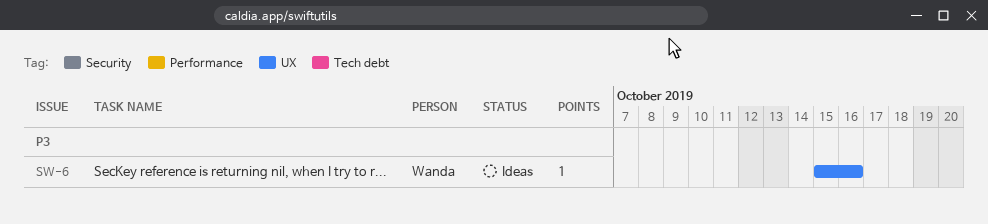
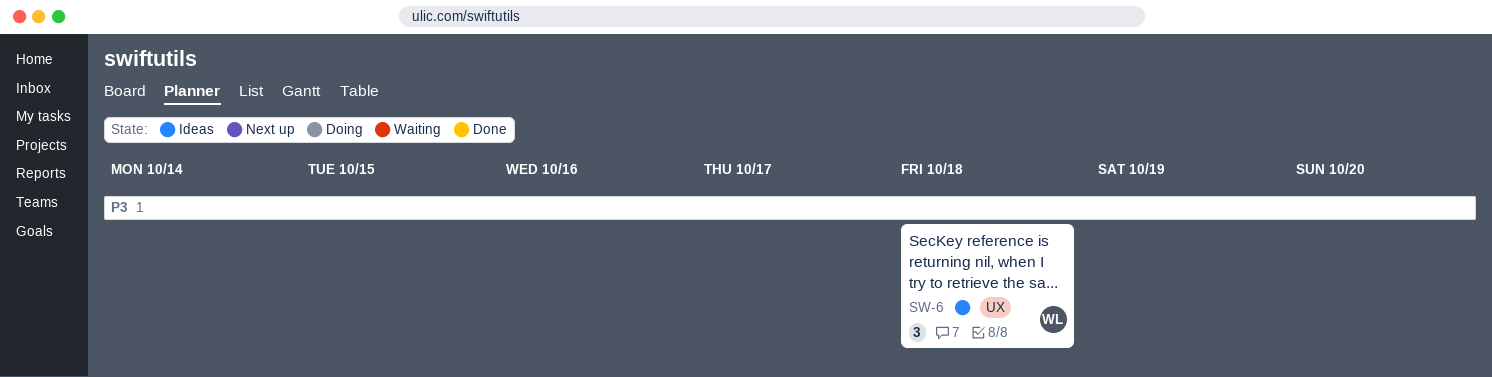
SW-6, estimate: 1 -> 3
SW-6, due: Oct 16 -> Oct 18

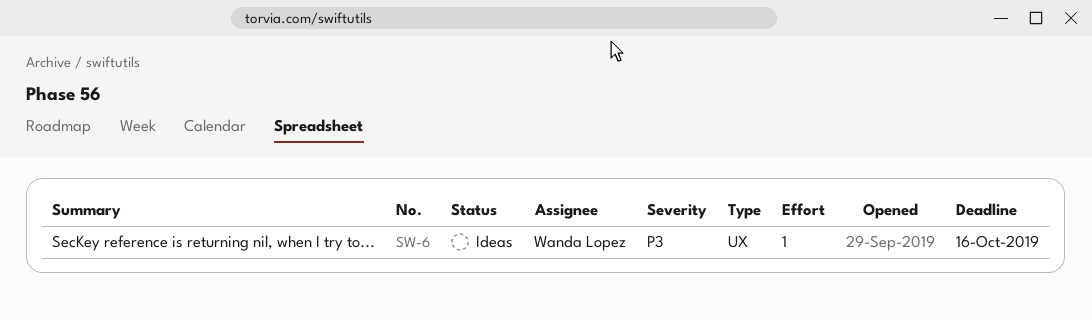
SW-6, estimate: 3 -> 1
SW-6, due: Oct 18 -> Oct 16

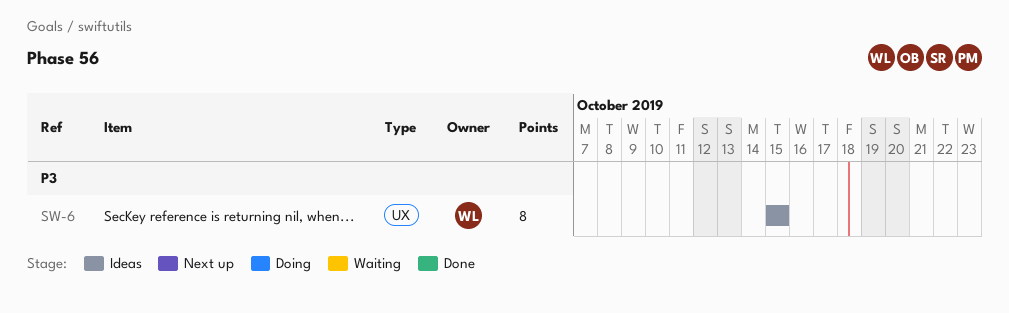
SW-6, estimate: 1 -> 8
SW-6, due: Oct 16 -> Oct 15

